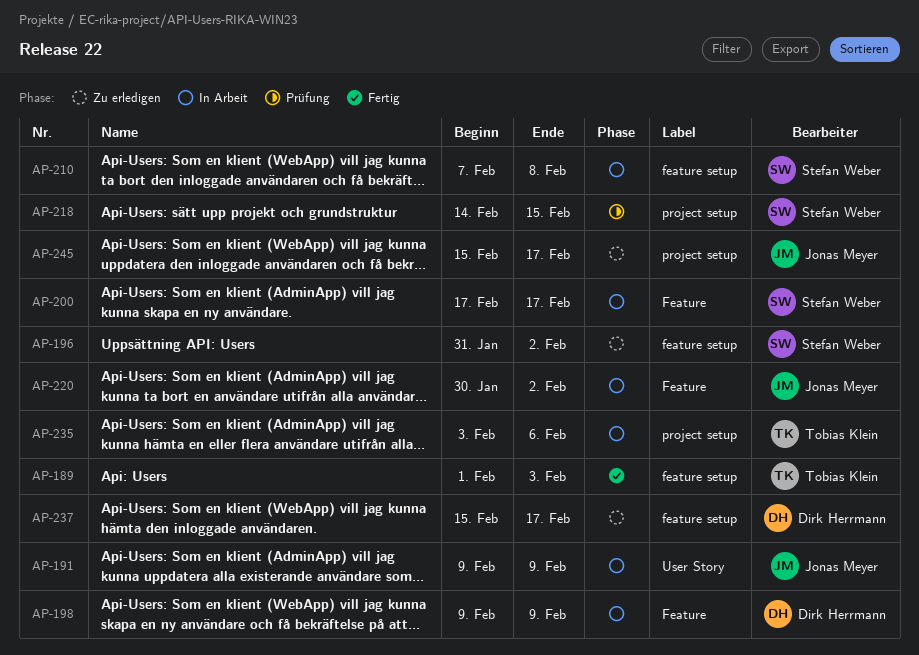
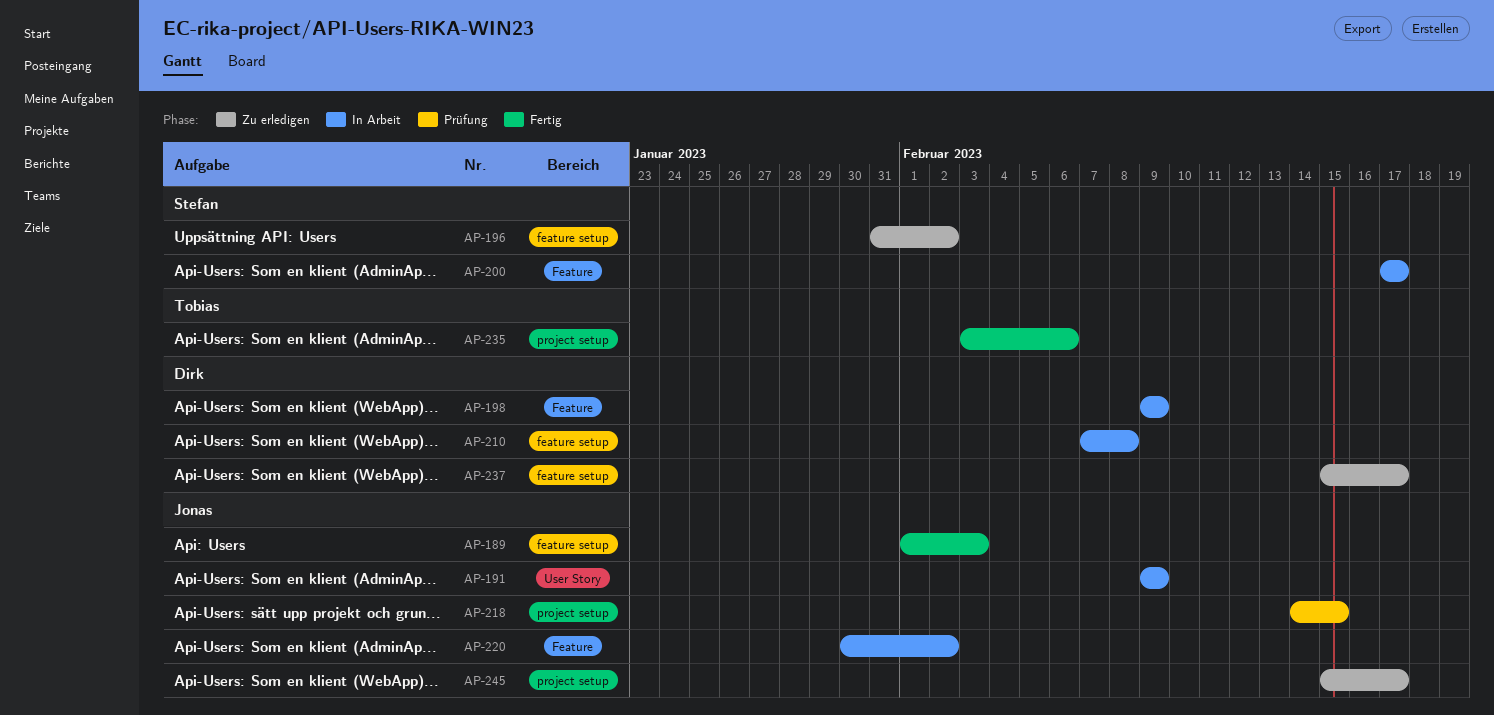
AP-189, owner: Tobias Klein -> Jonas Meyer
AP-210, owner: Stefan Weber -> Dirk Herrmann
AP-218, owner: Stefan Weber -> Jonas Meyer
AP-235, status: In Arbeit -> Fertig

